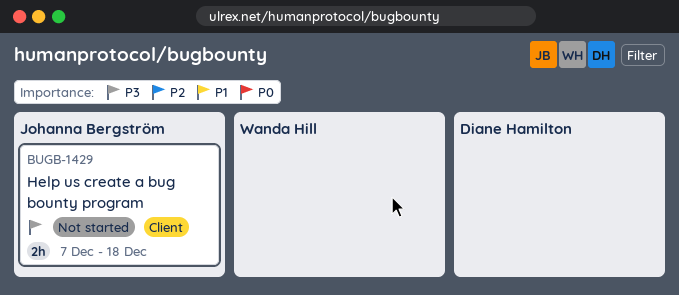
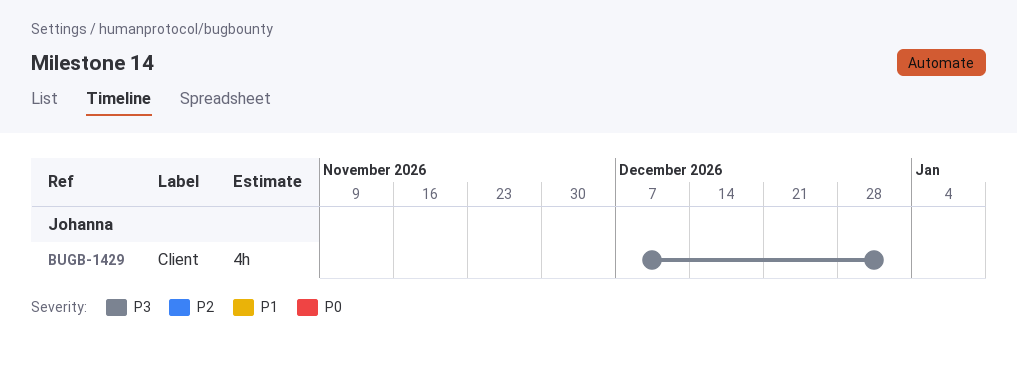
BUGB-1429, estimate: 2h -> 4h
BUGB-1429, due: Dec 18 -> Jan 1

